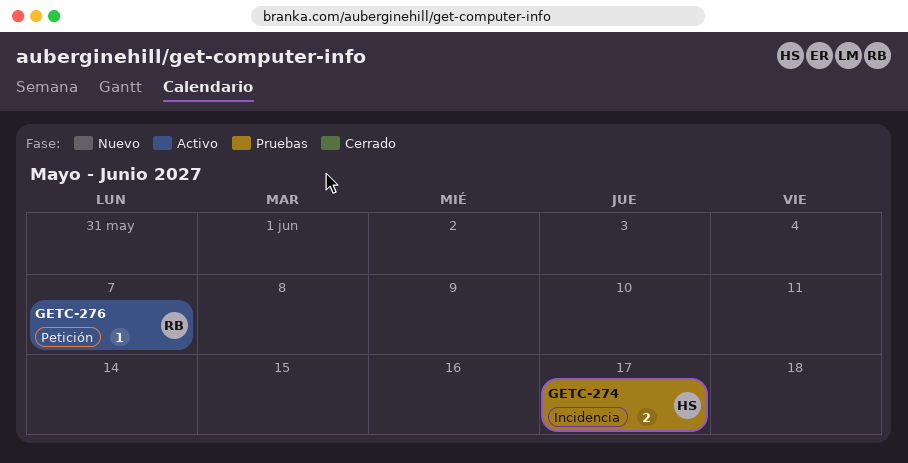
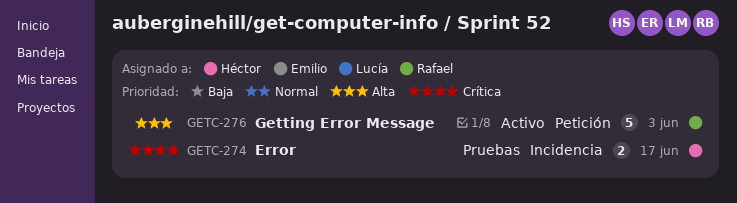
GETC-276, estimate: 1 -> 5
GETC-276, due: Jun 7 -> Jun 3

